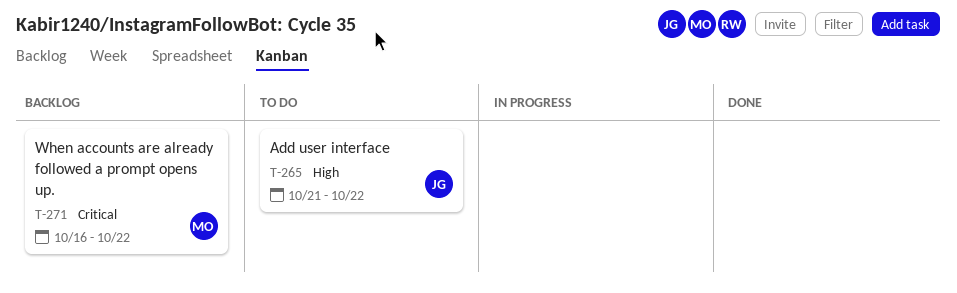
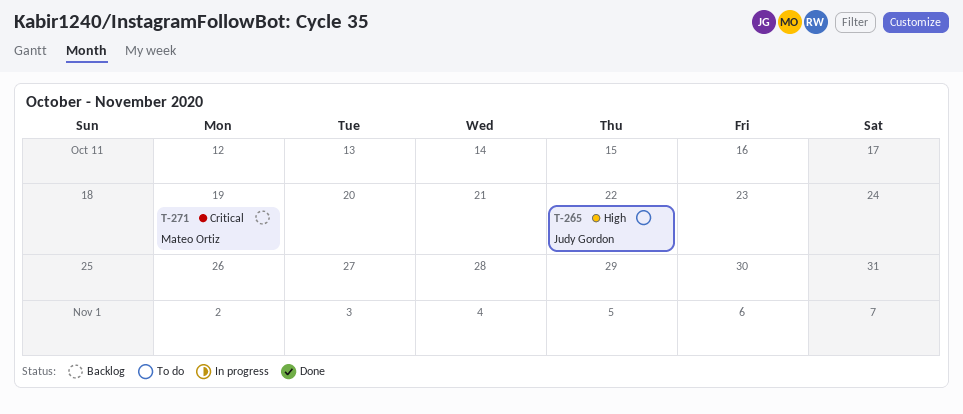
T-271, due: Oct 22 -> Oct 19

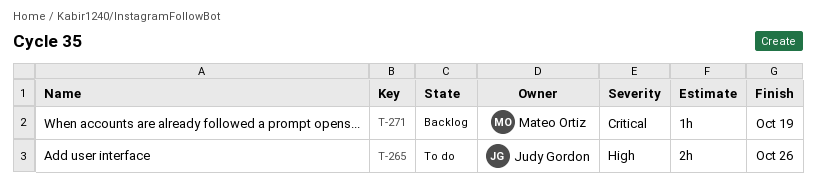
T-265, due: Oct 22 -> Oct 26

